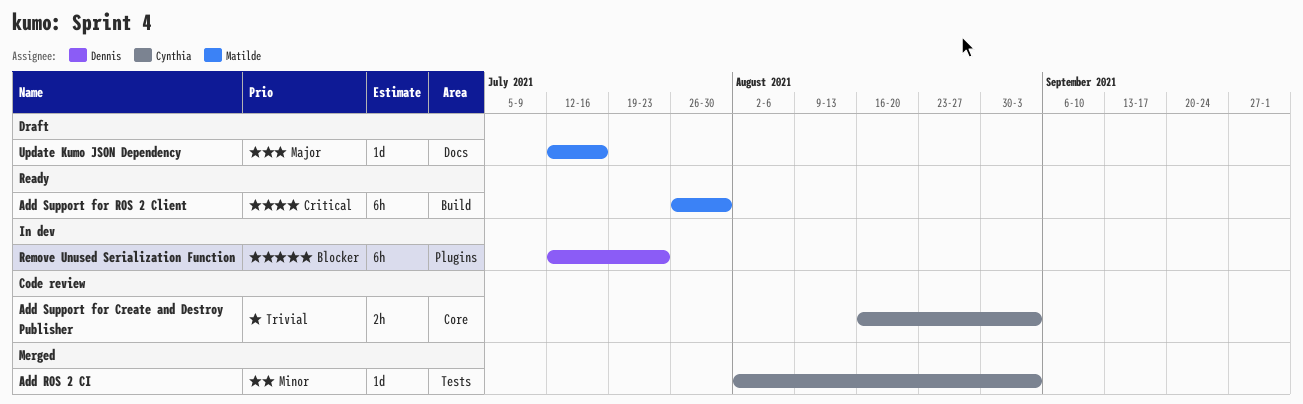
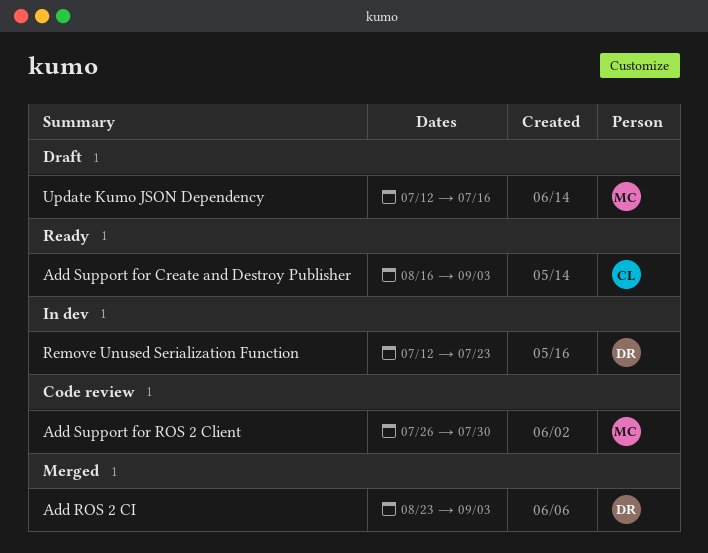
Add ROS 2 CI, owner: Cynthia -> Dennis
Add ROS 2 CI, start: Aug 2 -> Aug 23
Add Support for Create and Destroy Publisher, status: Code review -> Ready
Add Support for ROS 2 Client, status: Ready -> Code review

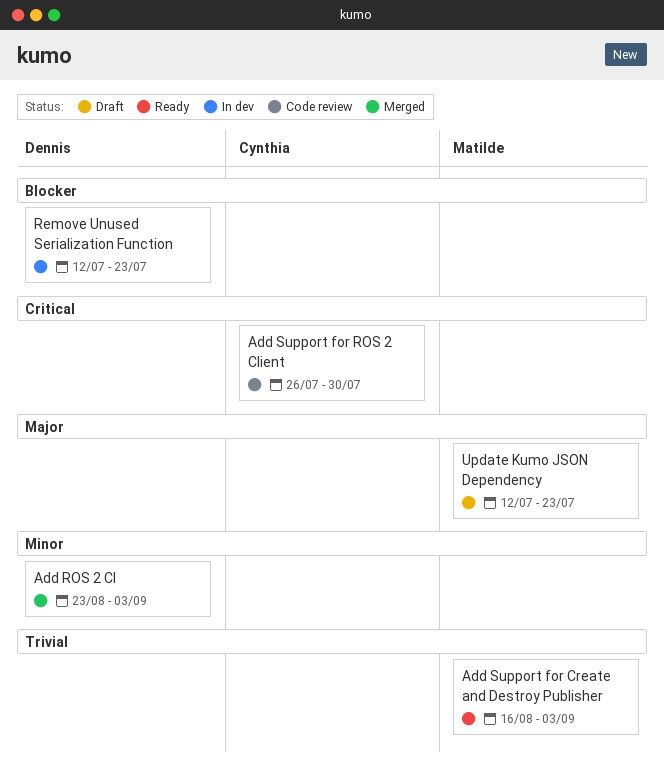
Add Support for Create and Destroy Publisher, owner: Cynthia -> Matilde
Add Support for ROS 2 Client, owner: Matilde -> Cynthia
Update Kumo JSON Dependency, due: Jul 16 -> Jul 23

